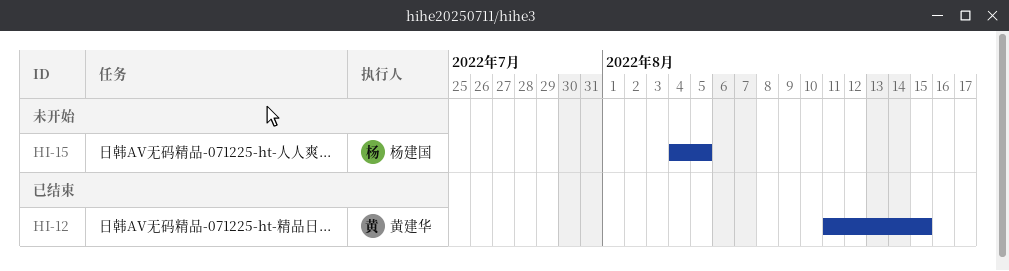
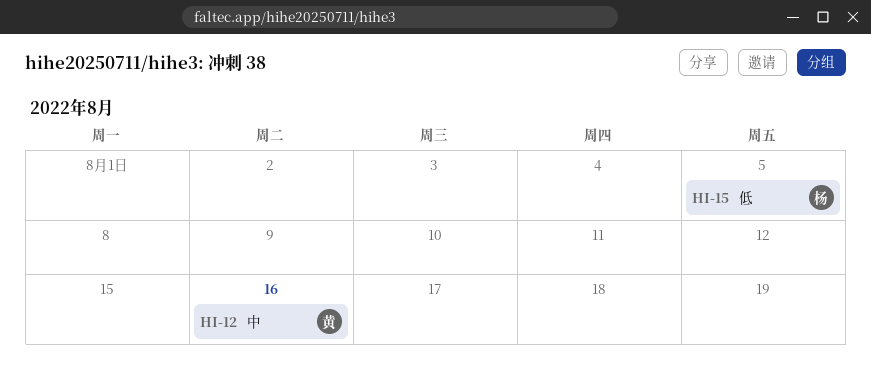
HI-12, due: Aug 15 -> Aug 16

